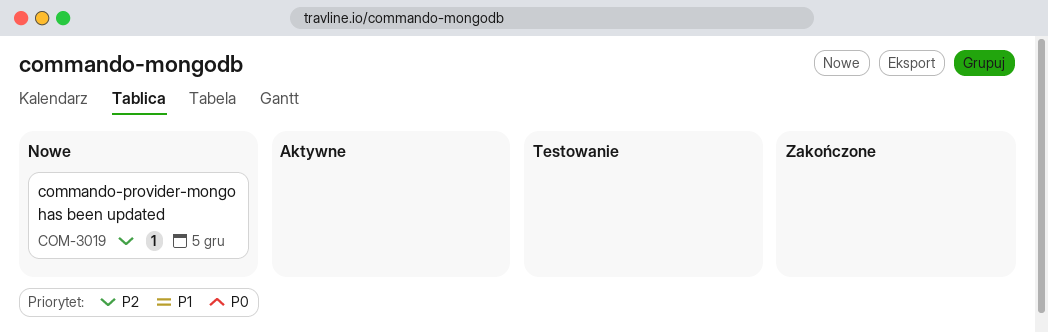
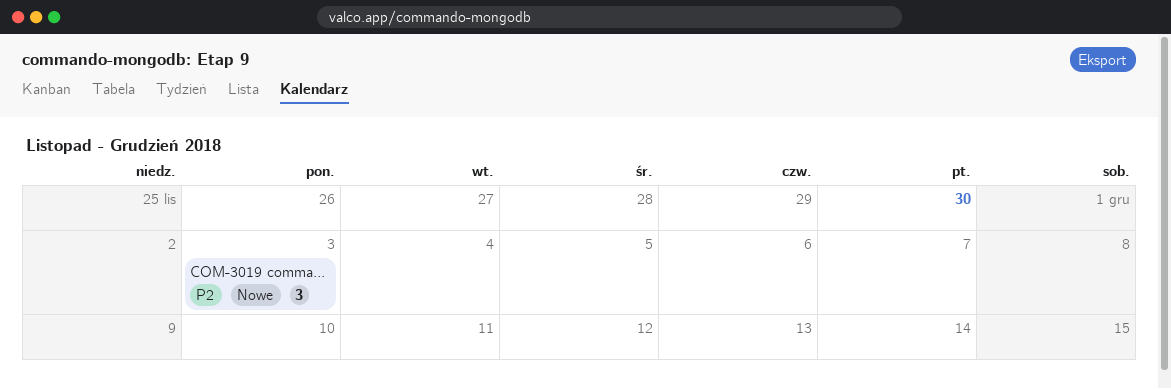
COM-3019, estimate: 1 -> 3
COM-3019, due: Dec 5 -> Dec 3

